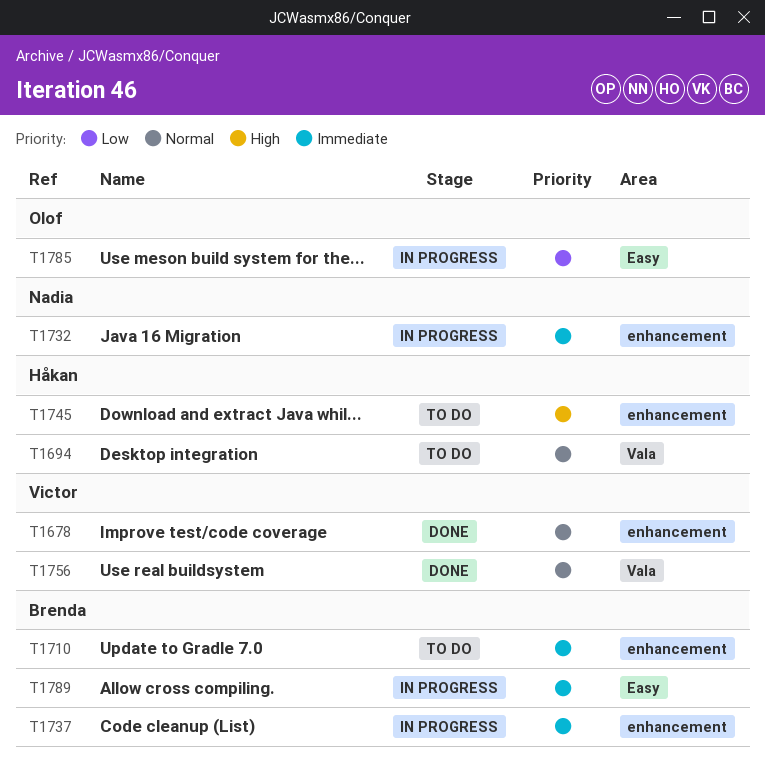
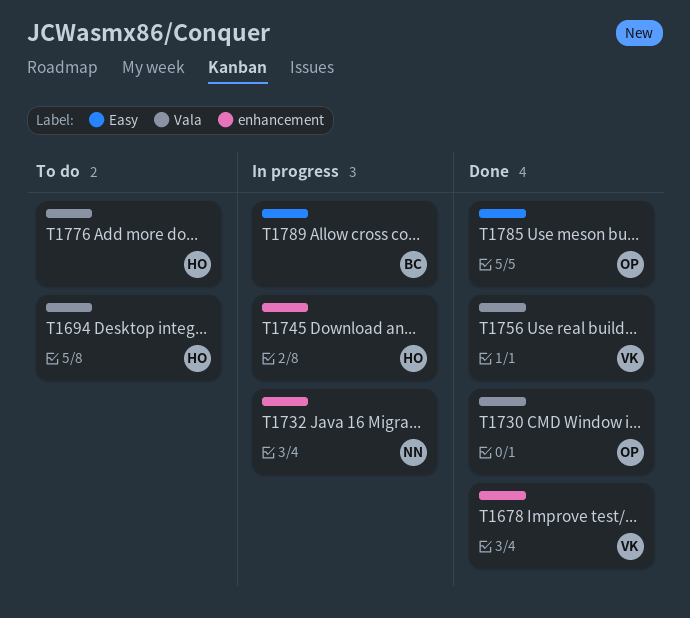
T1710: present -> none
T1730: none -> present
T1737: present -> none
T1745, status: To do -> In progress
T1776: none -> present
T1785, status: In progress -> Done

